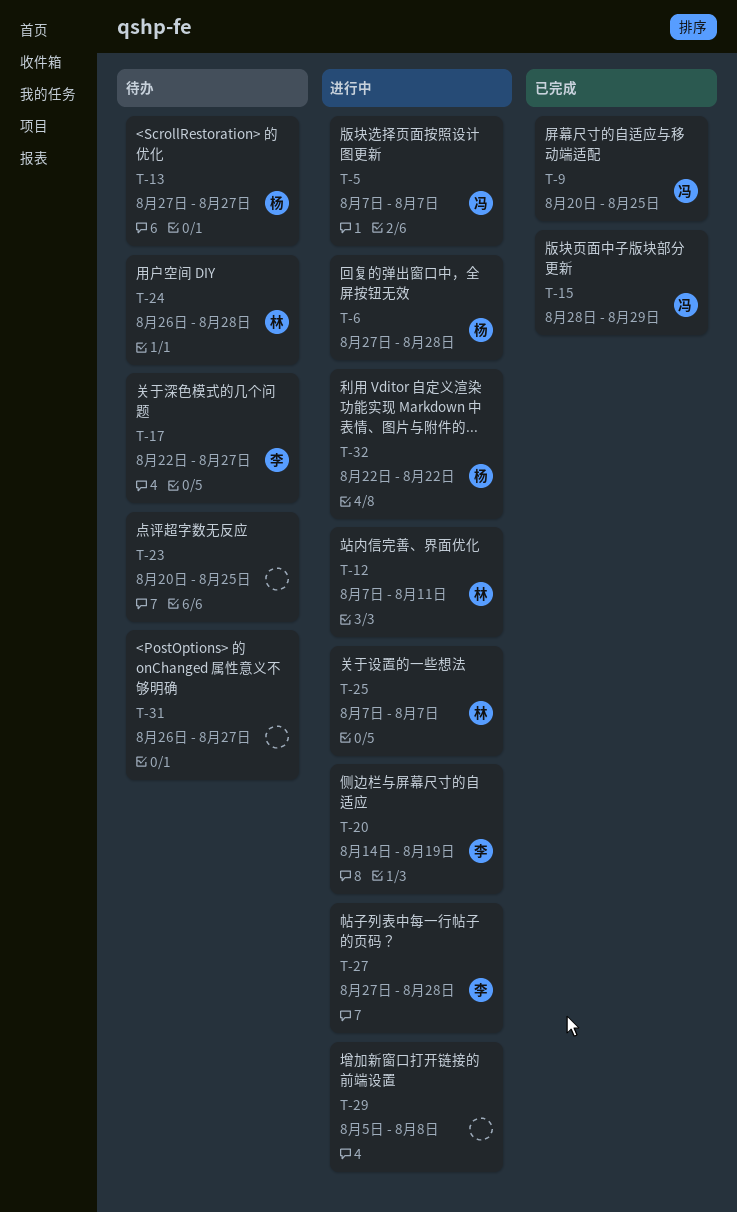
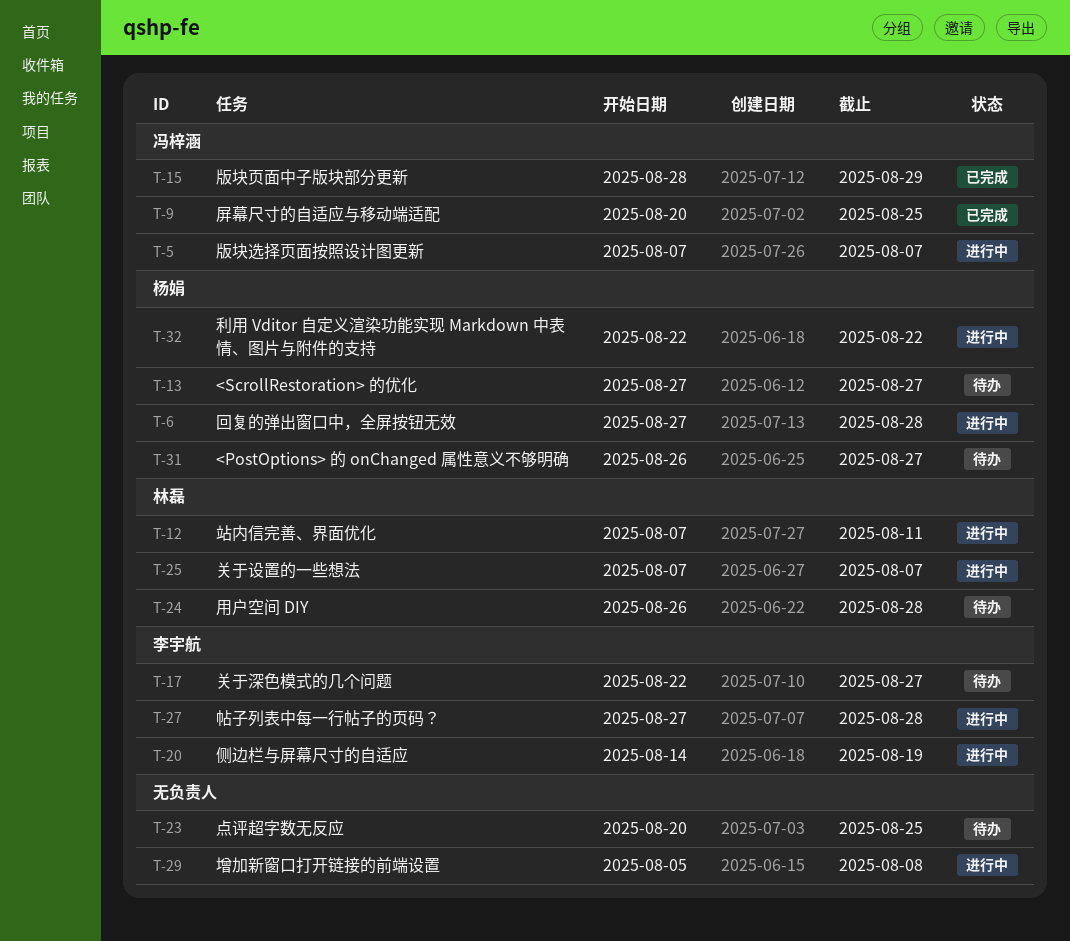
T-31, owner: none -> 杨娟

